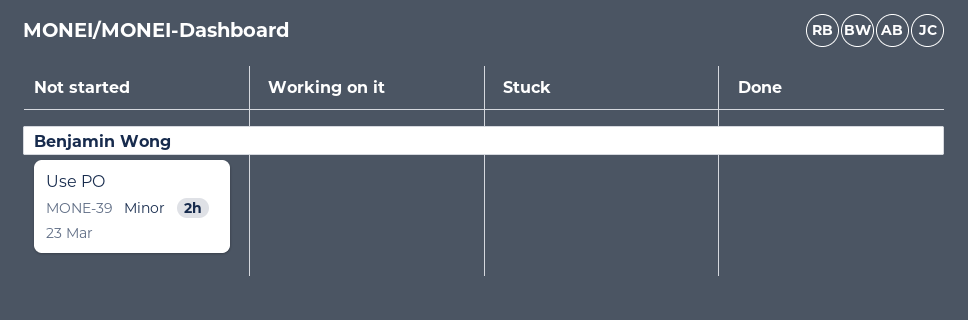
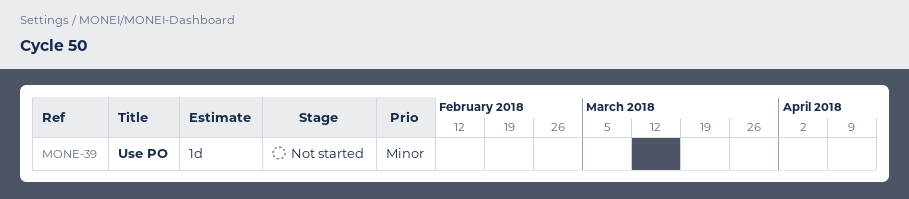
MONE-39, estimate: 2h -> 1d
MONE-39, due: Mar 23 -> Mar 16

